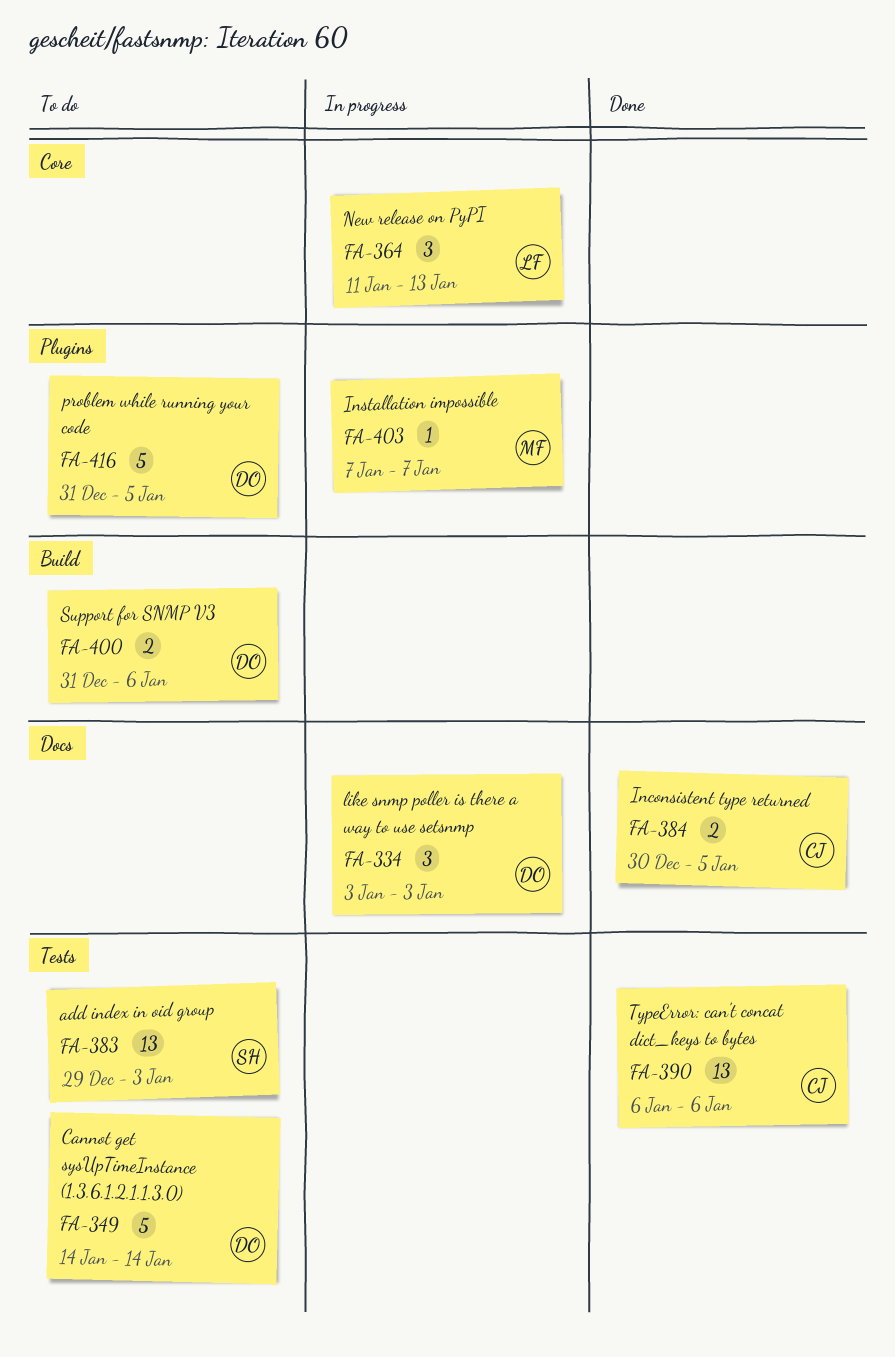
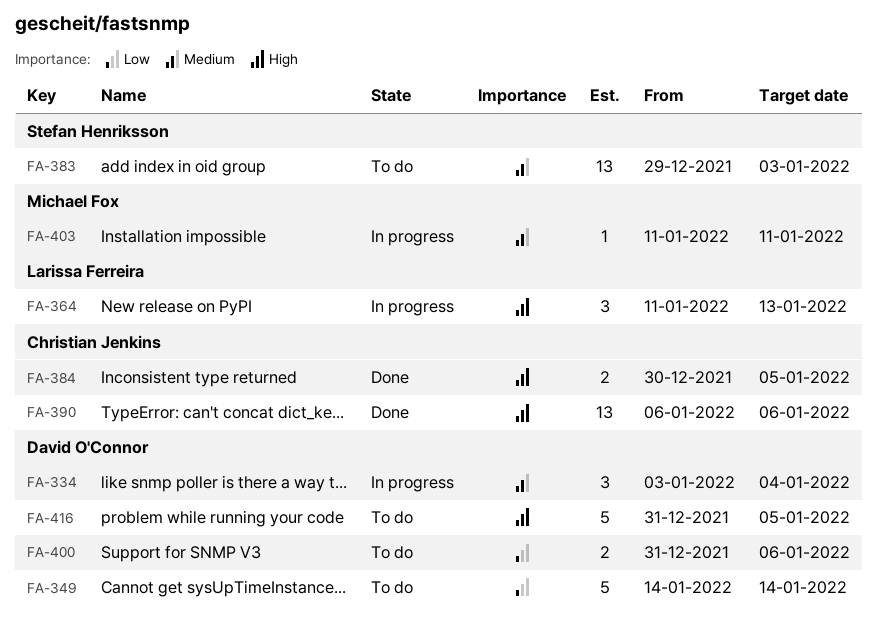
FA-334, due: Jan 3 -> Jan 4
FA-403, start: Jan 7 -> Jan 11
FA-403, due: Jan 7 -> Jan 11

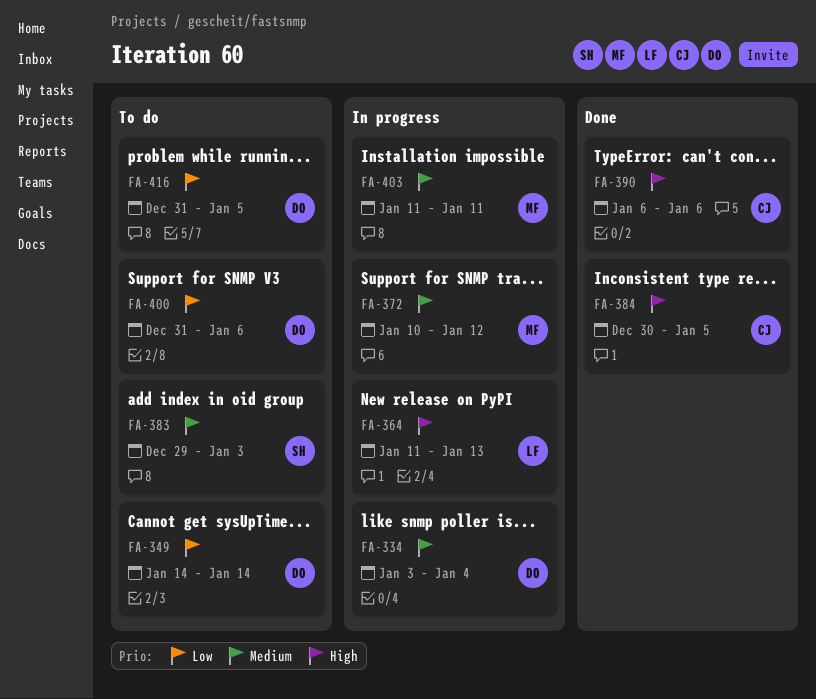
FA-372: none -> present
FA-416, priority: High -> Low

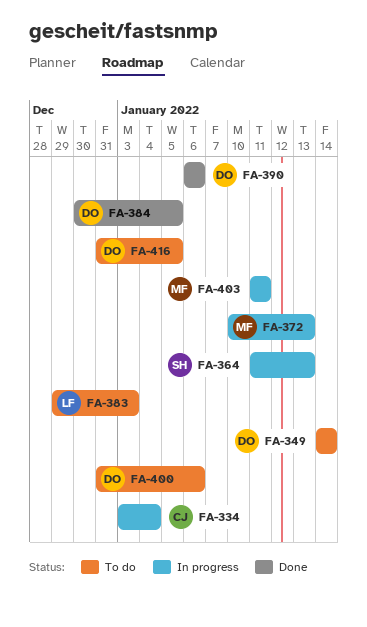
FA-334, owner: DO -> CJ
FA-364, owner: LF -> SH
FA-372, due: Jan 12 -> Jan 13
FA-383, owner: SH -> LF
FA-384, owner: CJ -> DO
FA-390, owner: CJ -> DO

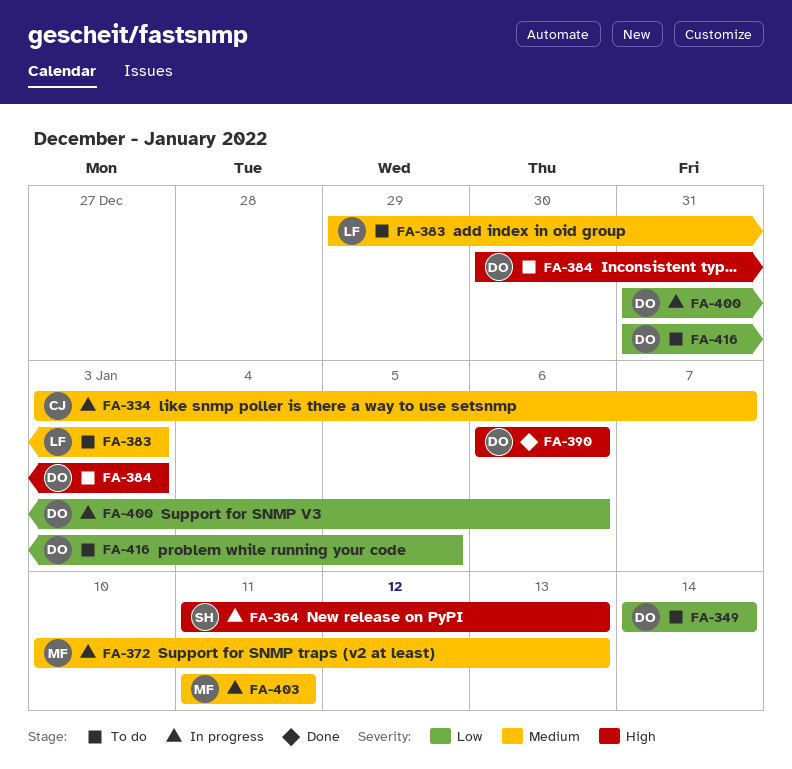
FA-334, due: Jan 4 -> Jan 7
FA-384, status: Done -> To do
FA-384, due: Jan 5 -> Jan 3
FA-400, status: To do -> In progress

